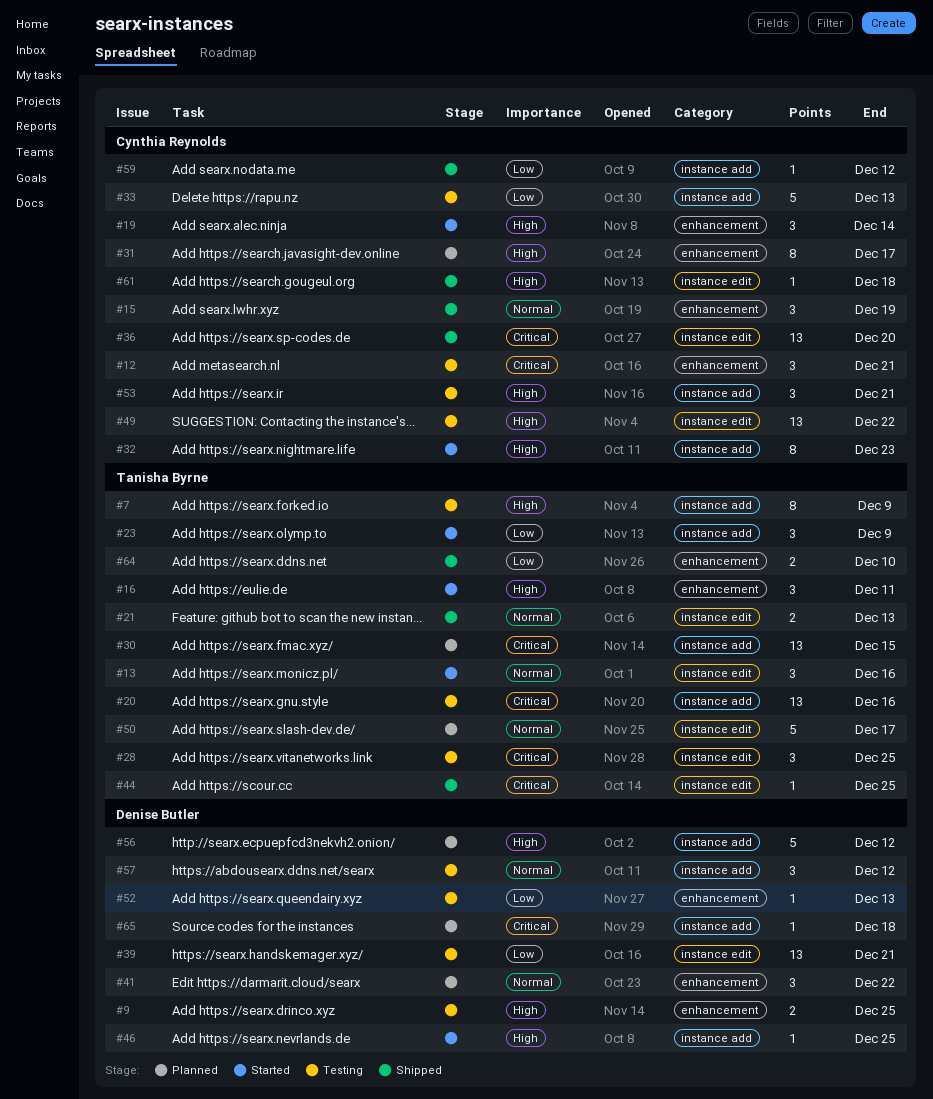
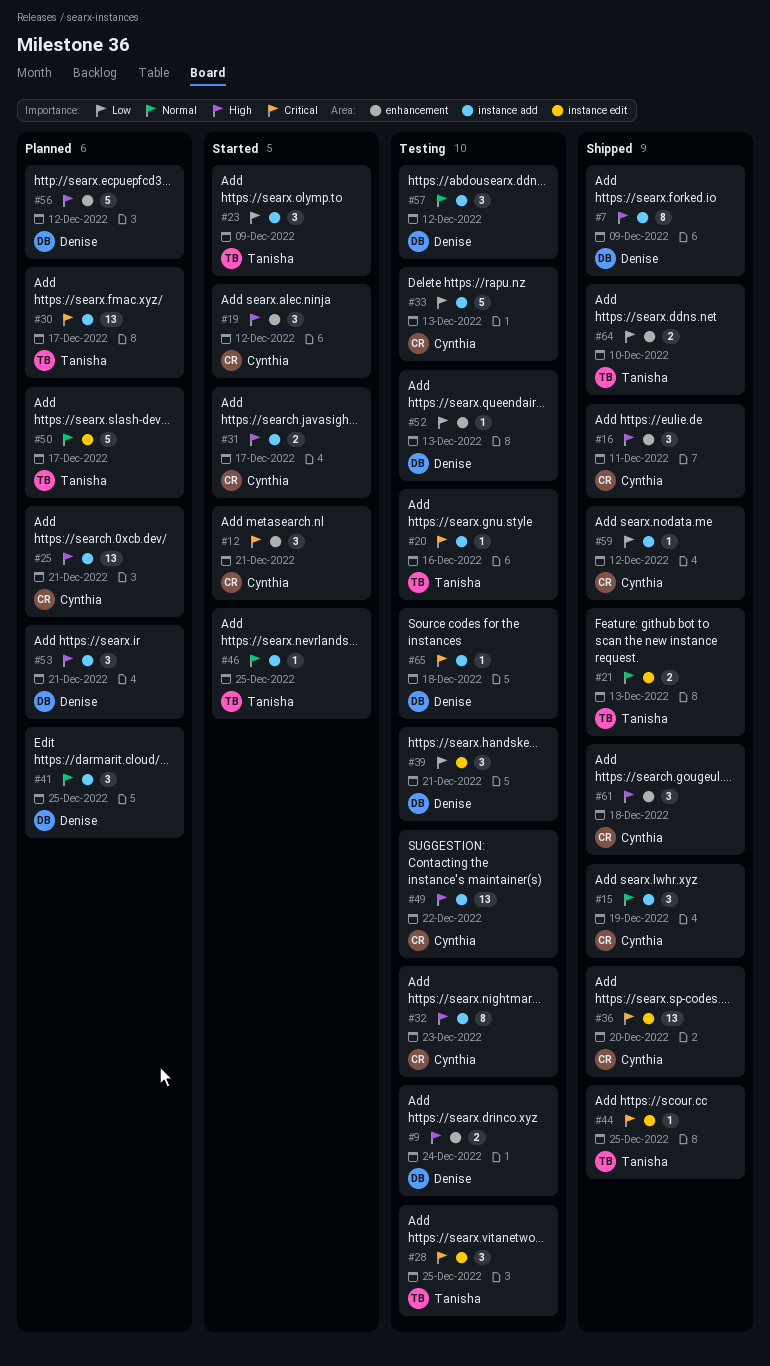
#7, status: Testing -> Shipped
#7, owner: Tanisha Byrne -> Denise Butler
#9, due: Dec 25 -> Dec 24
#12, status: Testing -> Started
#13: present -> none
#15, label: enhancement -> instance add
#16, status: Started -> Shipped
#16, owner: Tanisha Byrne -> Cynthia Reynolds
#19, due: Dec 14 -> Dec 12
#20, estimate: 13 -> 1
#25: none -> present
#30, due: Dec 15 -> Dec 17
#31, status: Planned -> Started
#31, label: enhancement -> instance add
#31, estimate: 8 -> 2
#32, status: Started -> Testing
#39, estimate: 13 -> 3
#41, label: enhancement -> instance add
#41, due: Dec 22 -> Dec 25
#46, owner: Denise Butler -> Tanisha Byrne
#46, priority: High -> Normal
#49, label: instance edit -> instance add
#53, status: Testing -> Planned
#53, owner: Cynthia Reynolds -> Denise Butler
#56, label: instance add -> enhancement
#61, label: instance edit -> enhancement
#61, estimate: 1 -> 3
#65, status: Planned -> Testing

